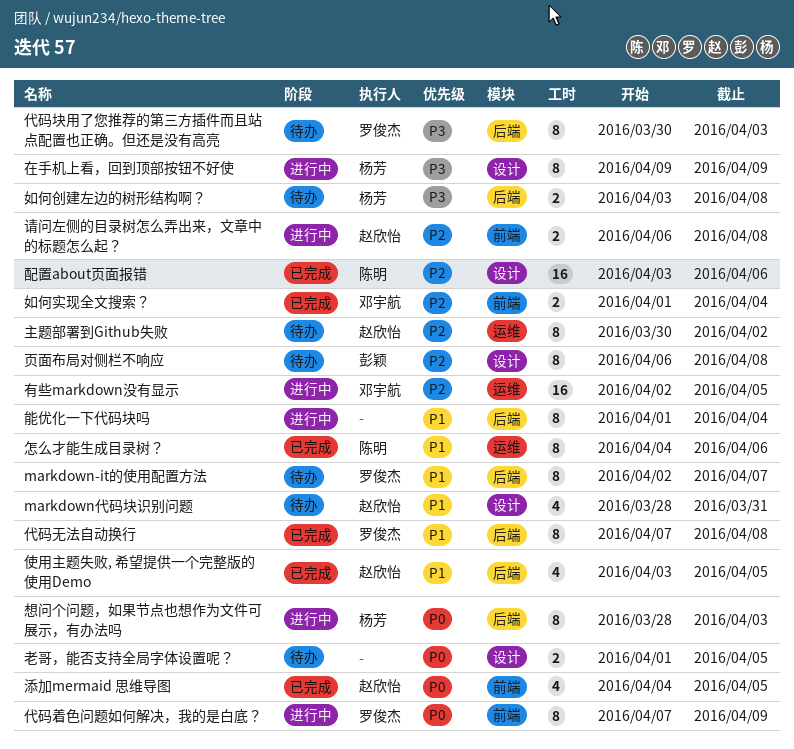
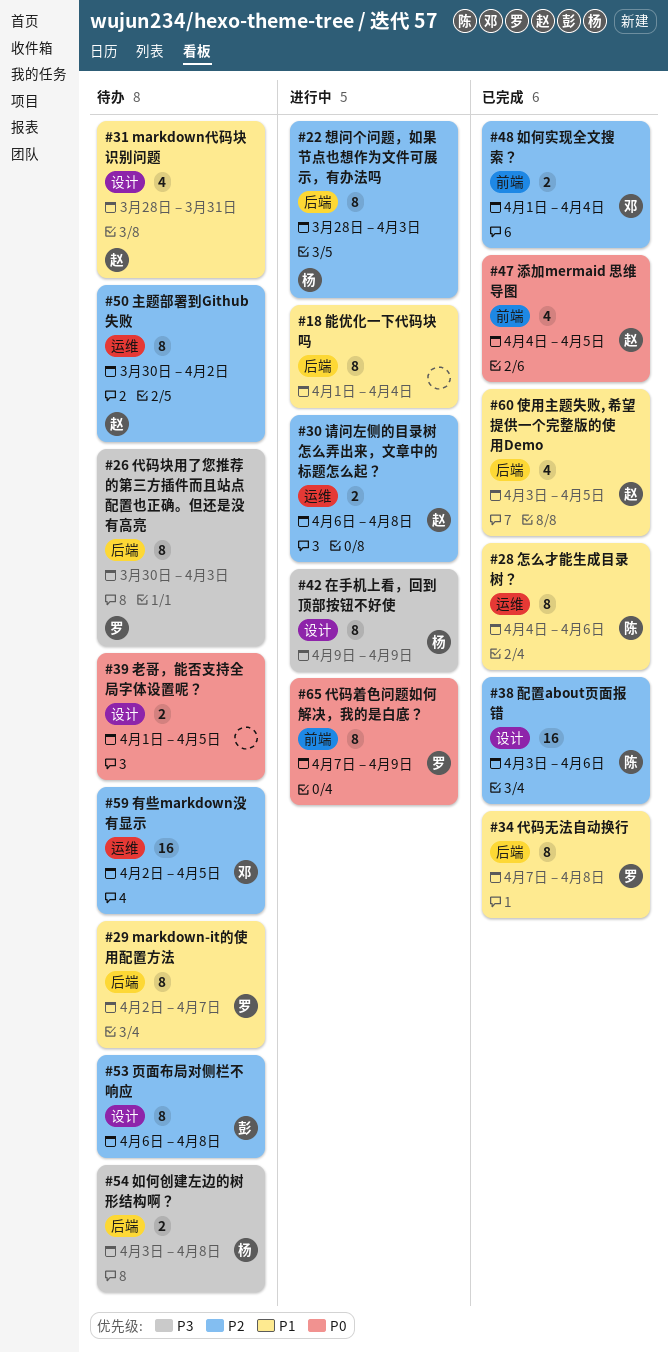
想问个问题，如果节点也想作为文件可展示，有办法吗, priority: P0 -> P2
有些markdown没有显示, status: 进行中 -> 待办
请问左侧的目录树怎么弄出来，文章中的标题怎么起？, label: 前端 -> 运维

